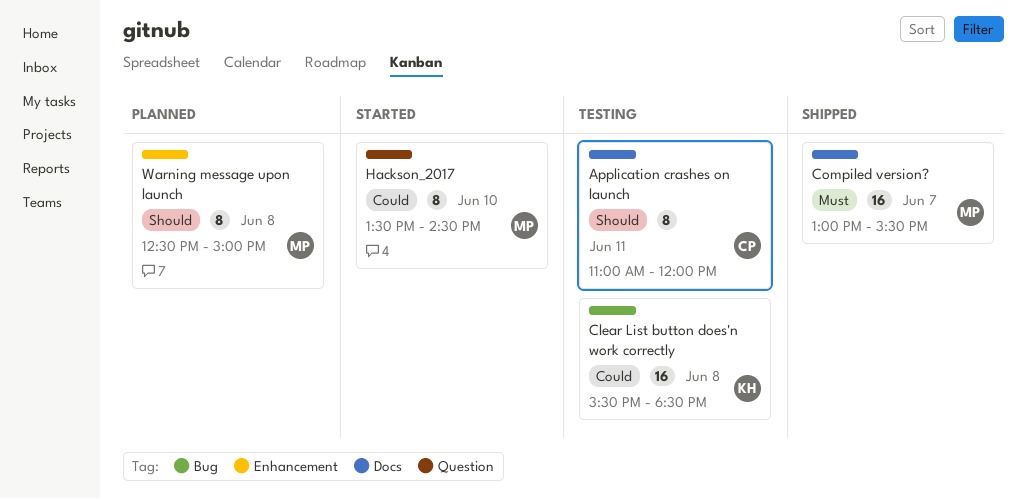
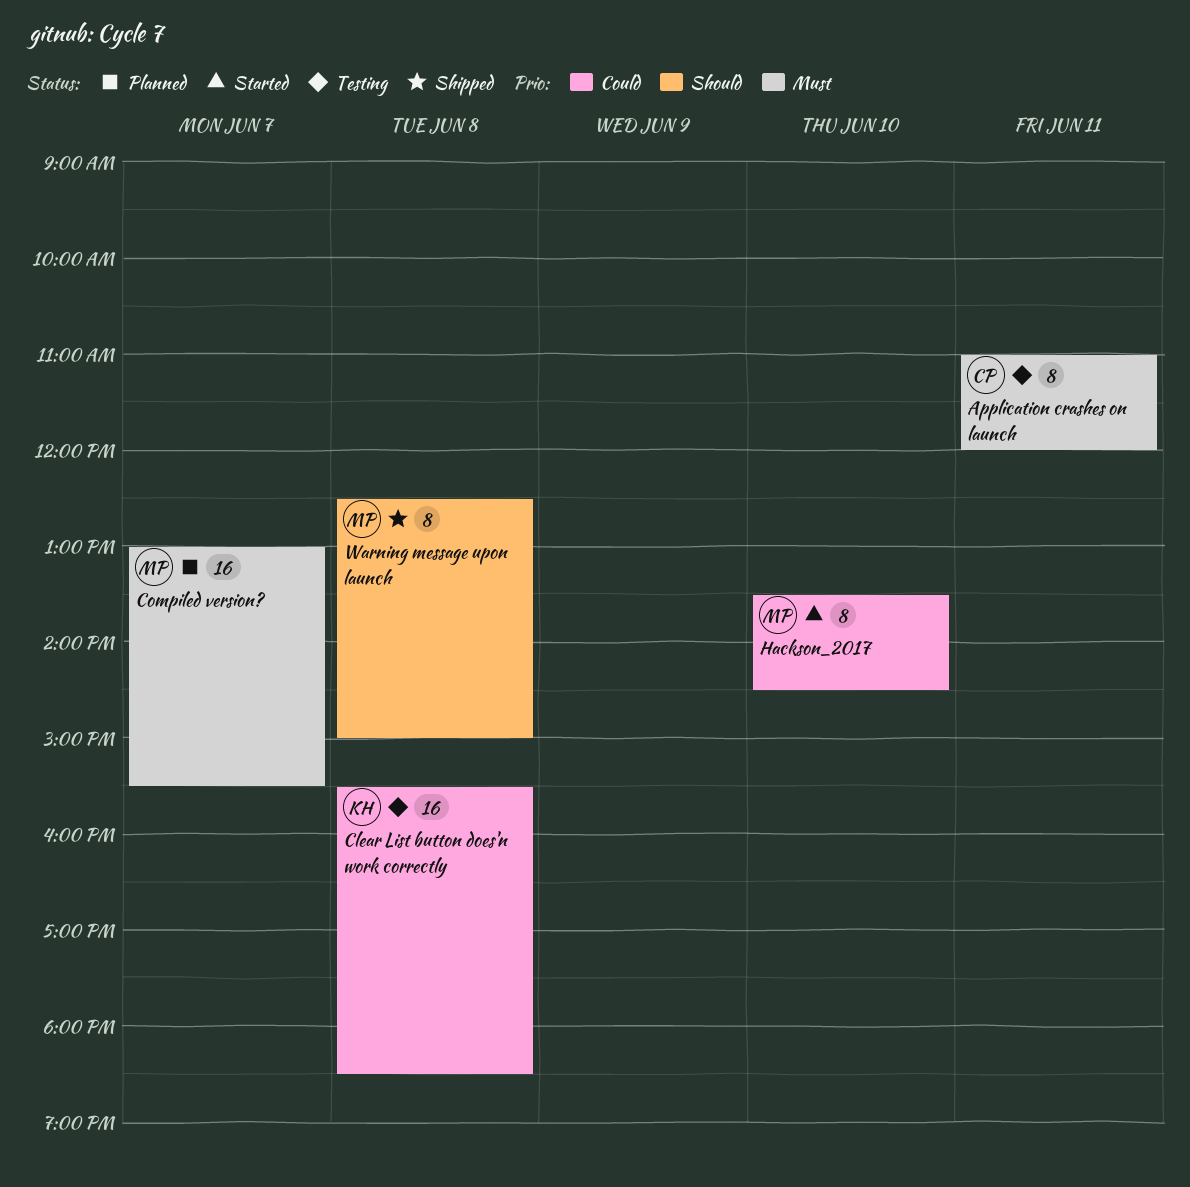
Application crashes on launch, priority: Should -> Must
Compiled version?, status: Shipped -> Planned
Warning message upon launch, status: Planned -> Shipped

